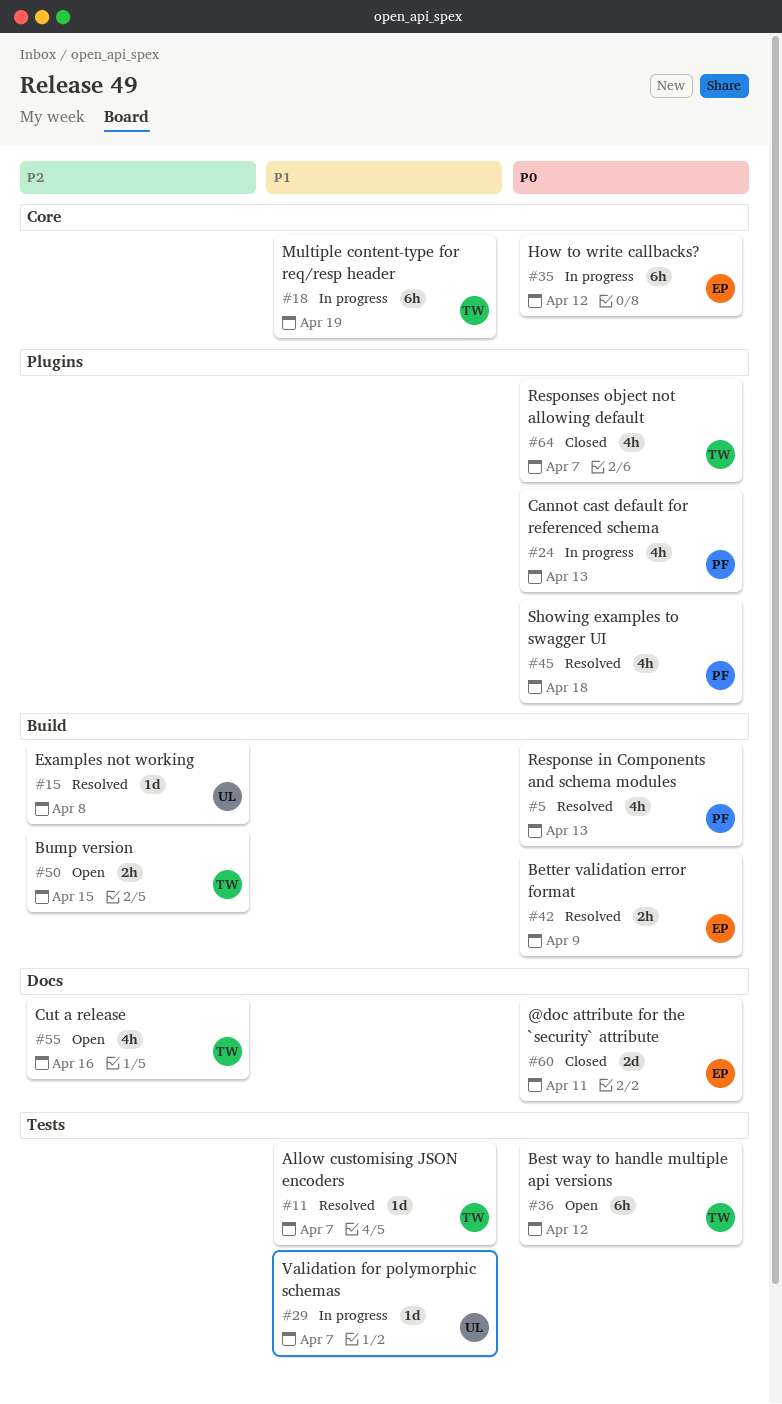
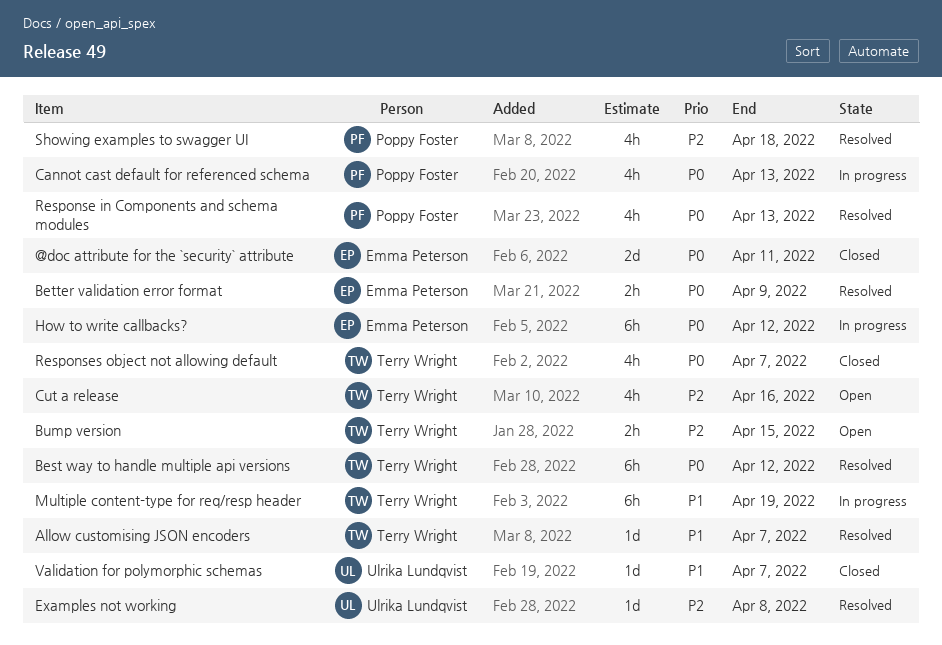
Best way to handle multiple api versions, status: Open -> Resolved
Showing examples to swagger UI, priority: P0 -> P2
Validation for polymorphic schemas, status: In progress -> Closed

